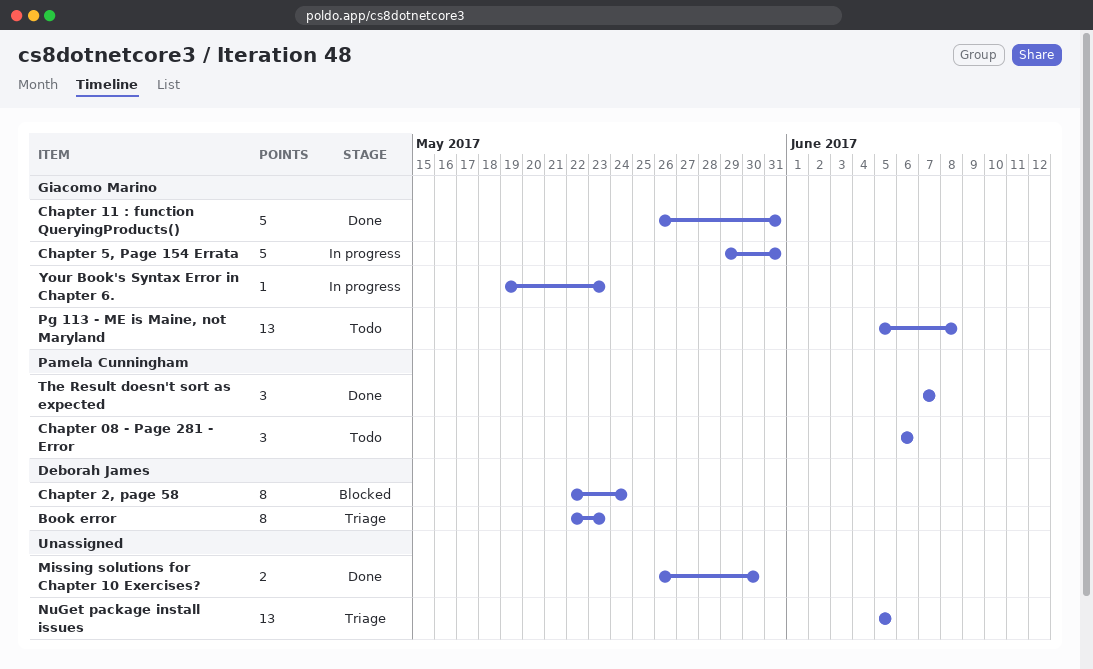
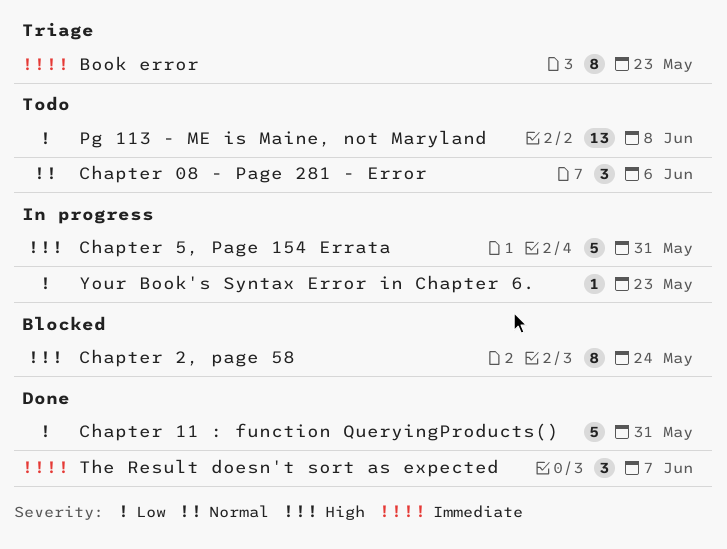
Missing solutions for Chapter 10 Exercises?: present -> none
NuGet package install issues: present -> none

